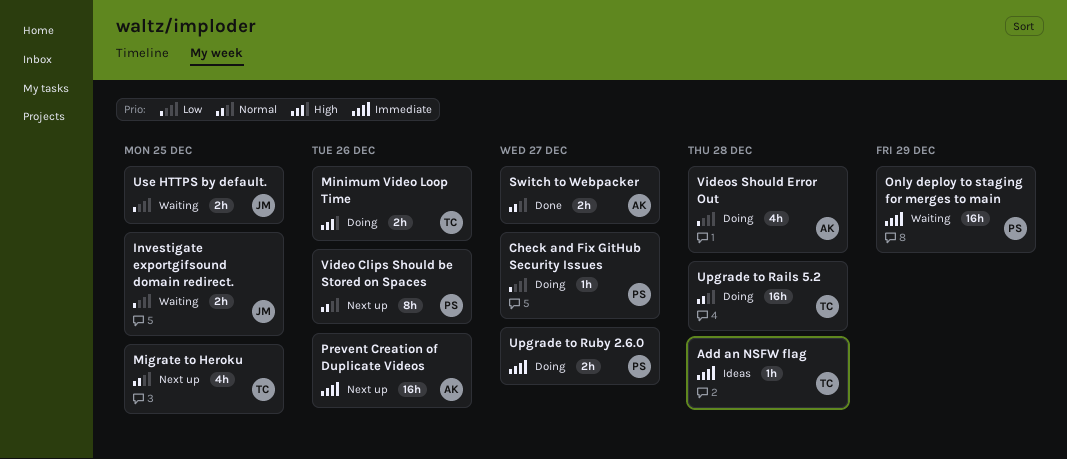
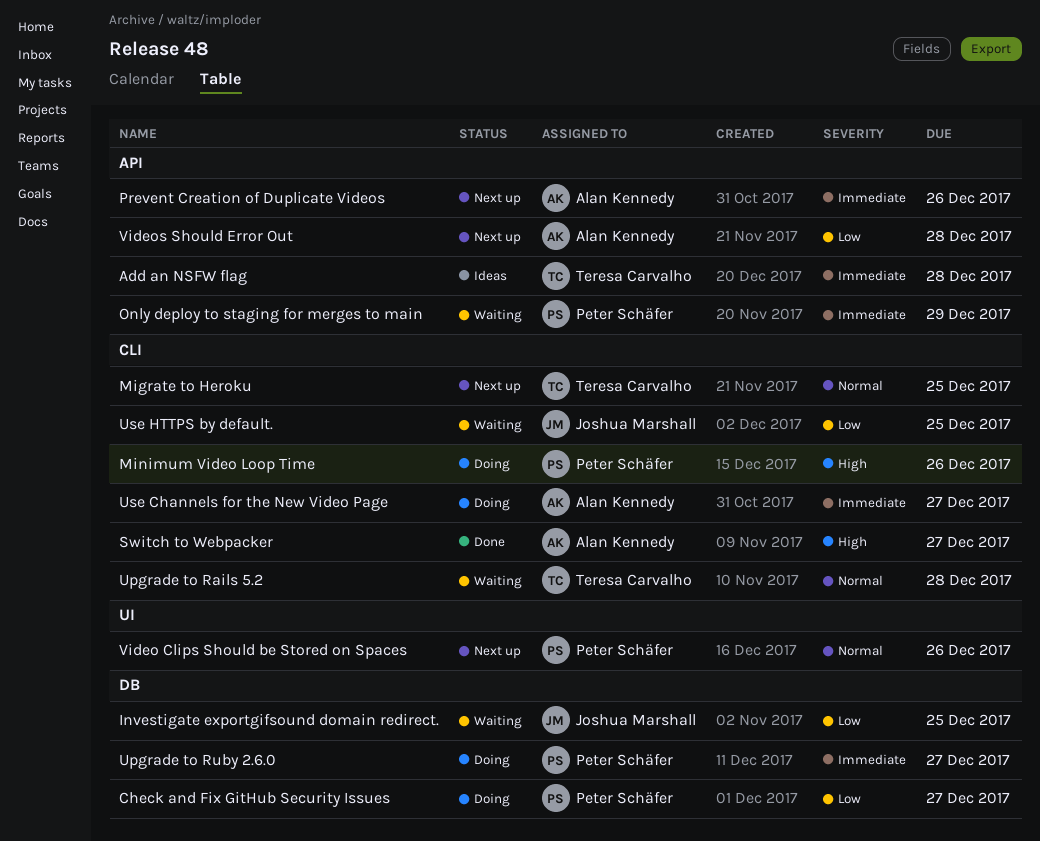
Minimum Video Loop Time, owner: Teresa Carvalho -> Peter Schäfer
Switch to Webpacker, priority: Normal -> High
Upgrade to Rails 5.2, status: Doing -> Waiting
Use Channels for the New Video Page: none -> present
Videos Should Error Out, status: Doing -> Next up

